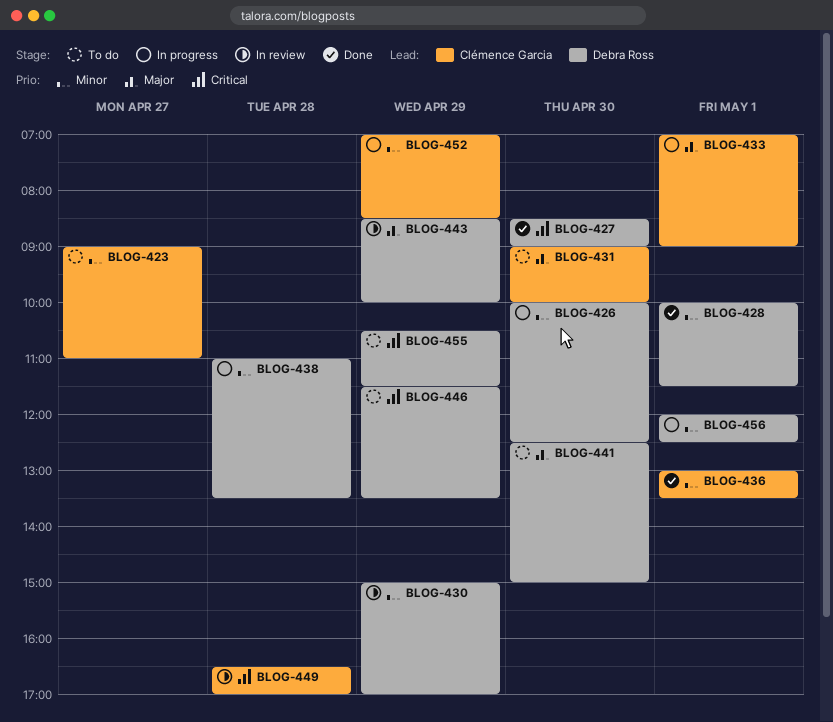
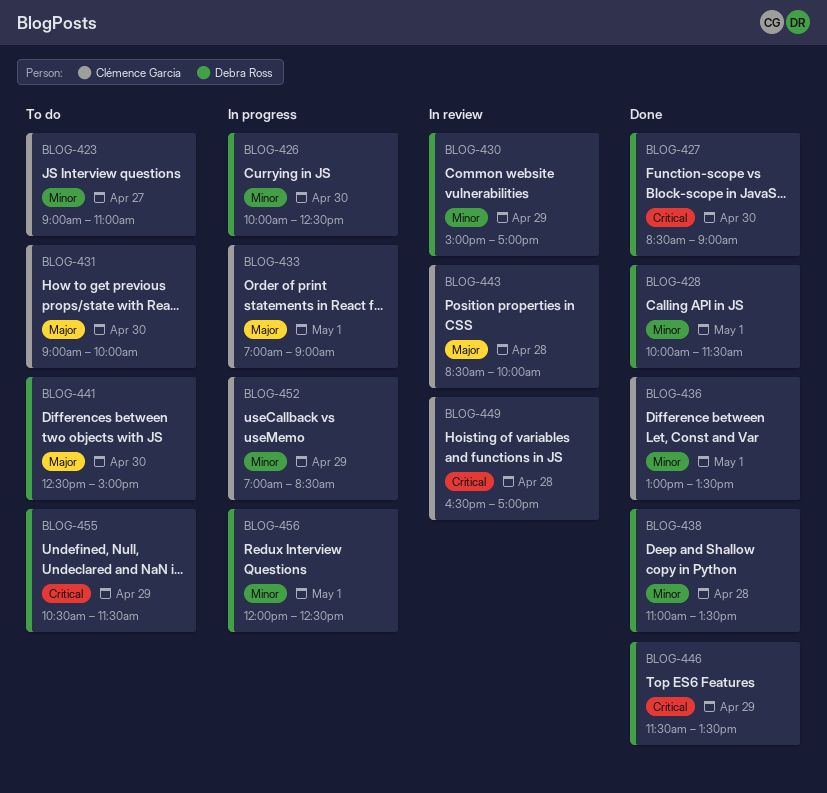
BLOG-438, status: In progress -> Done
BLOG-443, owner: Debra Ross -> Clémence Garcia
BLOG-443, day: Apr 29 -> Apr 28
BLOG-446, status: To do -> Done

